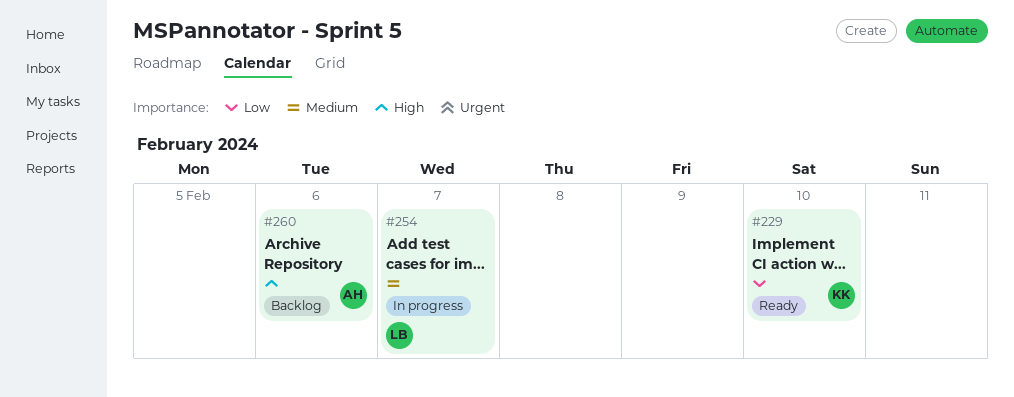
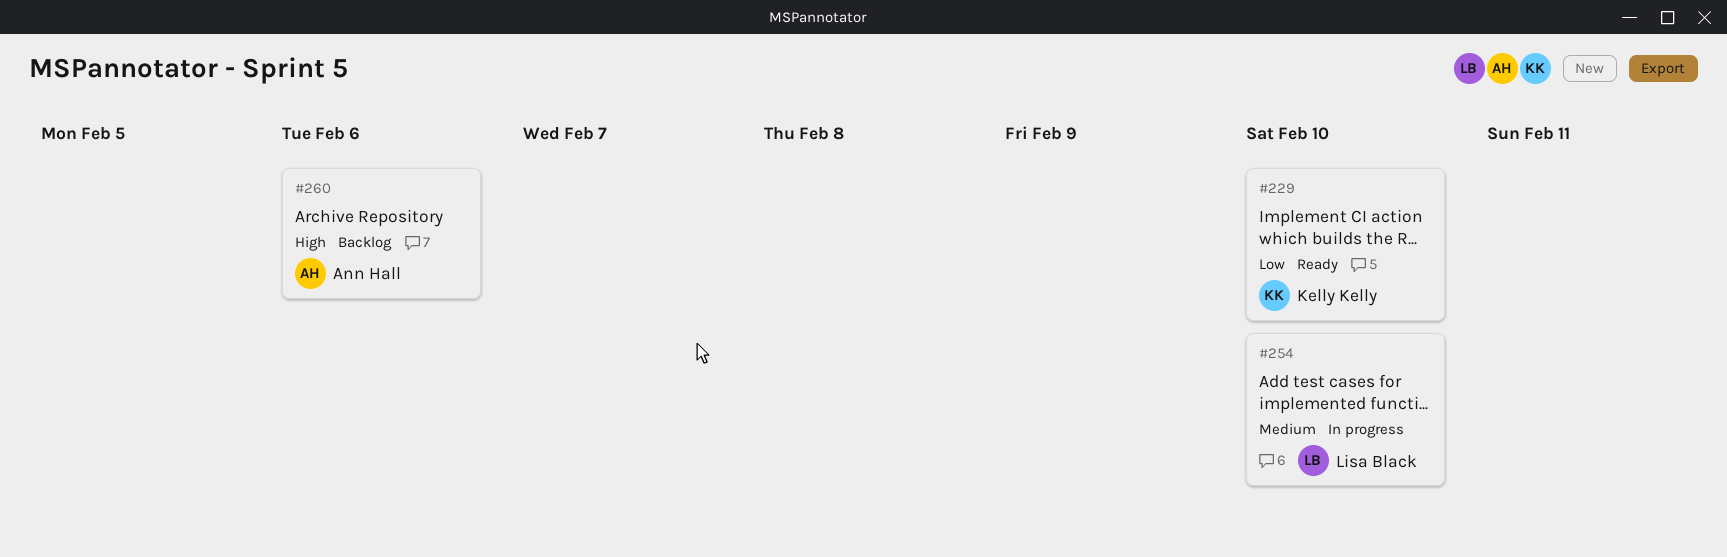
#254, due: Feb 7 -> Feb 10

